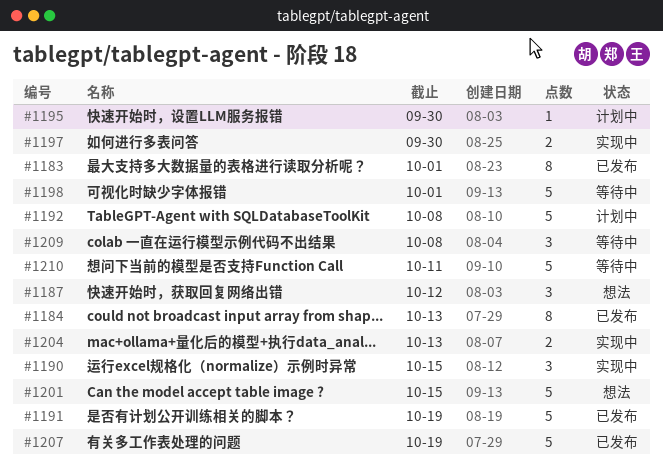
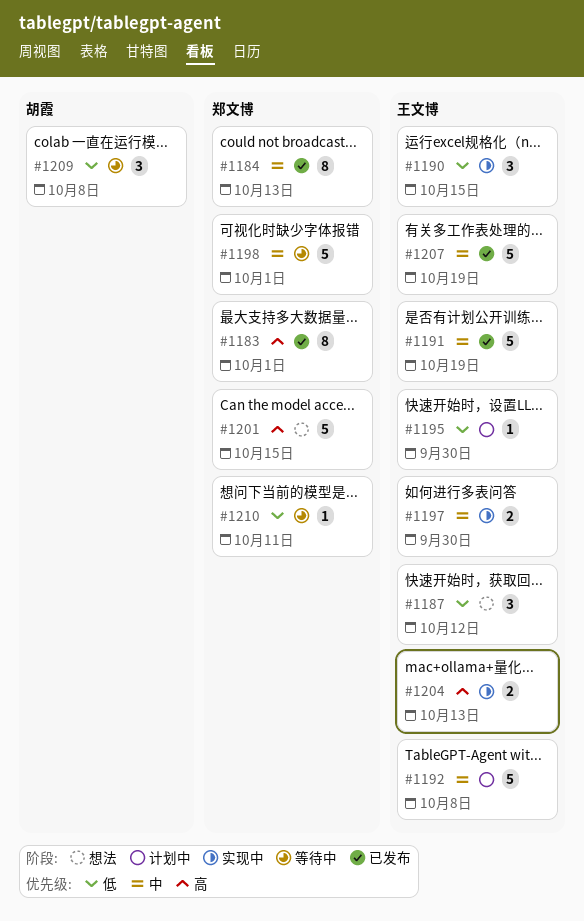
#1210, estimate: 5 -> 1

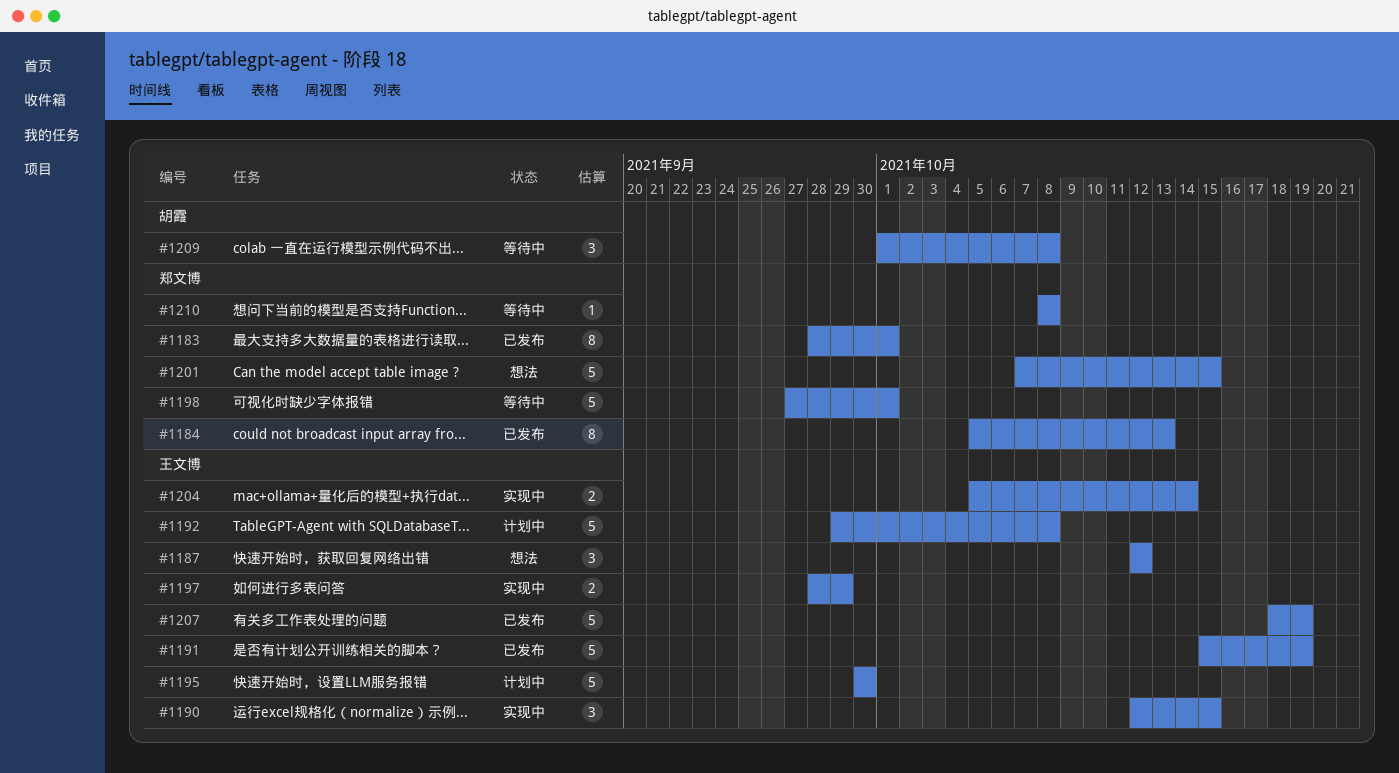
#1195, estimate: 1 -> 5
#1197, due: Sep 30 -> Sep 29
#1204, due: Oct 13 -> Oct 14
#1210, due: Oct 11 -> Oct 8

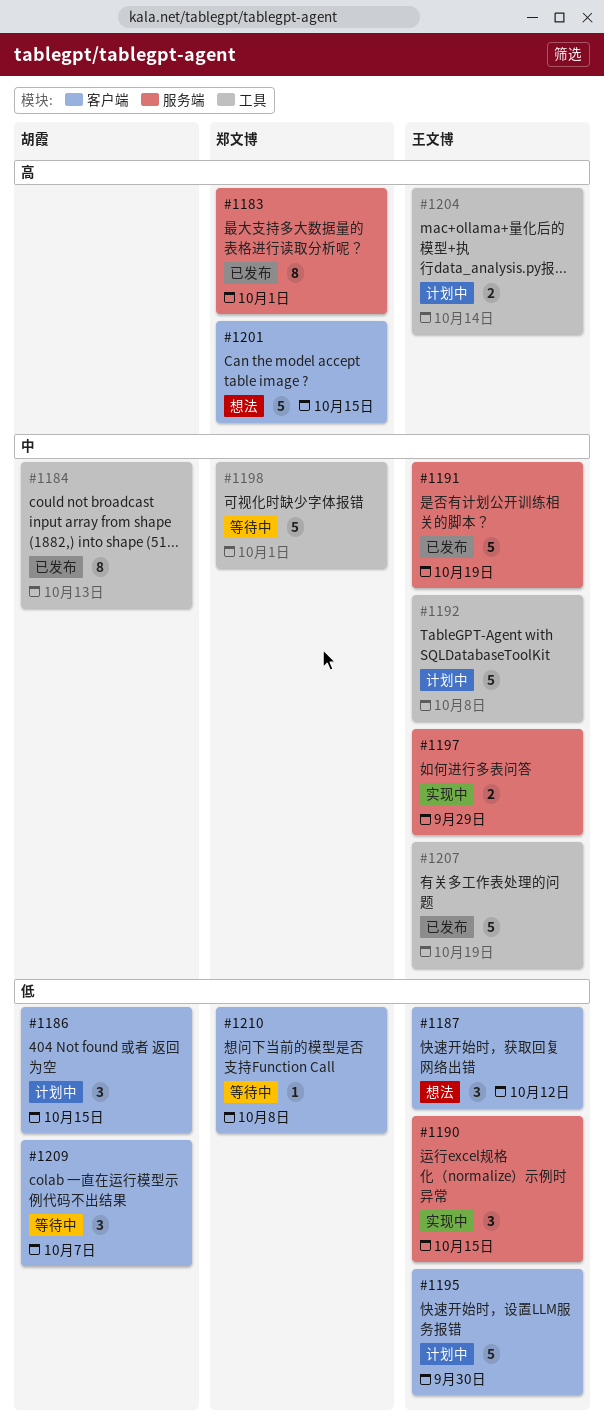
#1184, owner: 郑文博 -> 胡霞
#1186: none -> present
#1204, status: 实现中 -> 计划中
#1209, due: Oct 8 -> Oct 7

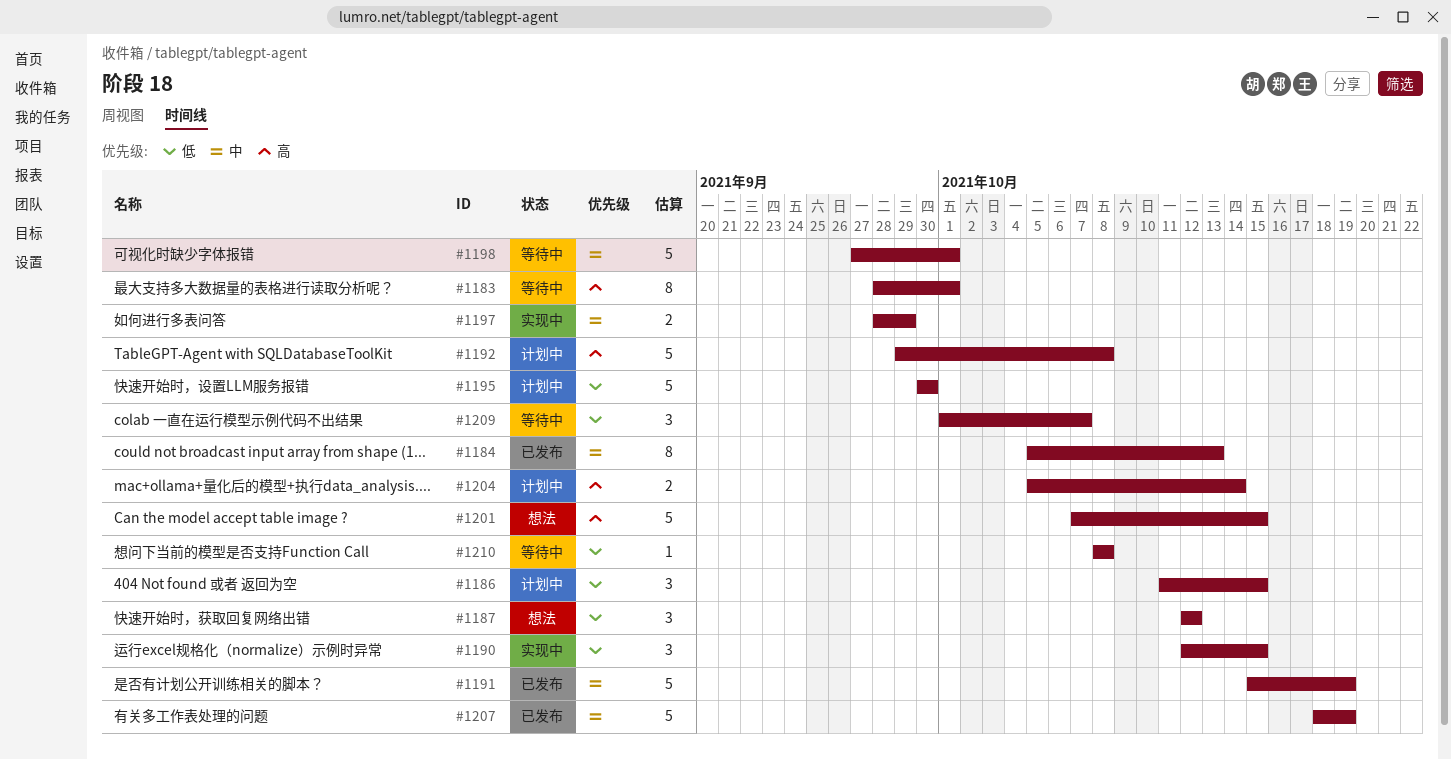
#1183, status: 已发布 -> 等待中
#1192, priority: 中 -> 高

